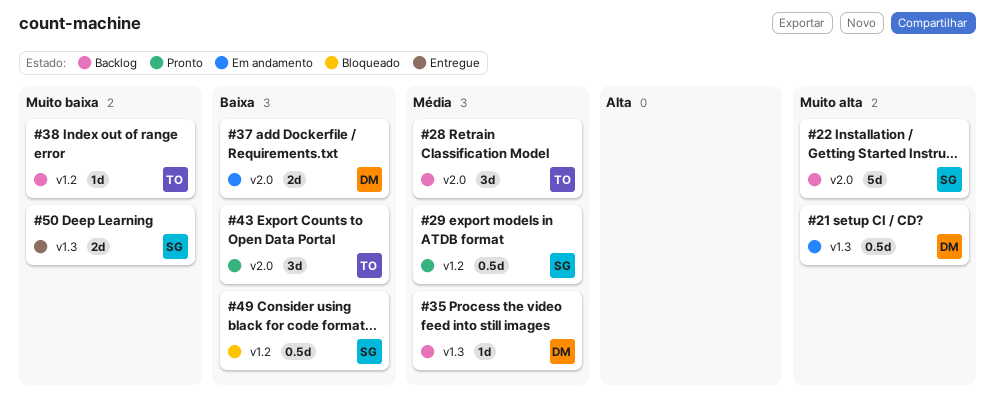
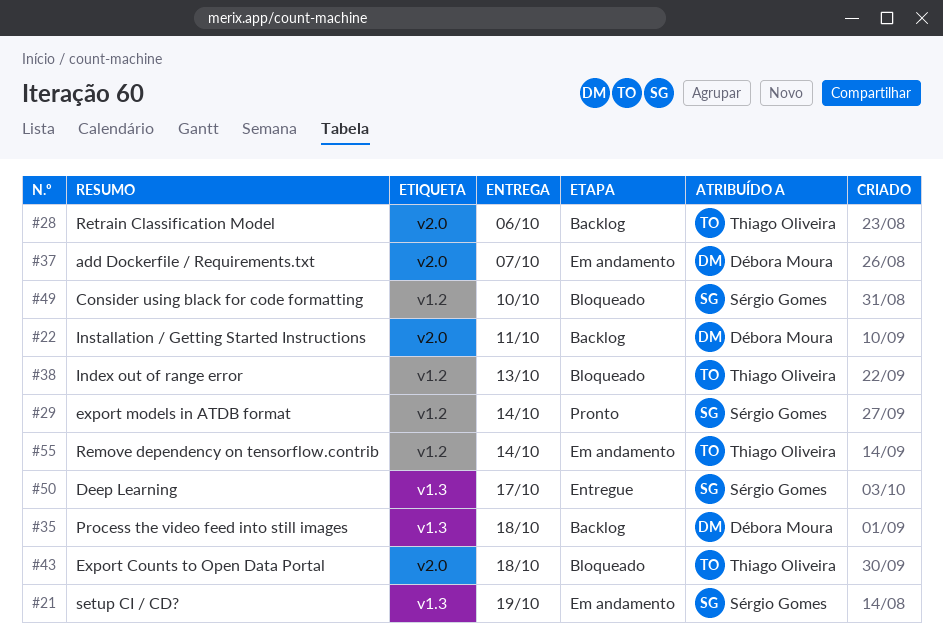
#21, owner: Débora Moura -> Sérgio Gomes
#22, owner: Sérgio Gomes -> Débora Moura
#38, status: Backlog -> Bloqueado
#43, status: Pronto -> Bloqueado
#55: none -> present

